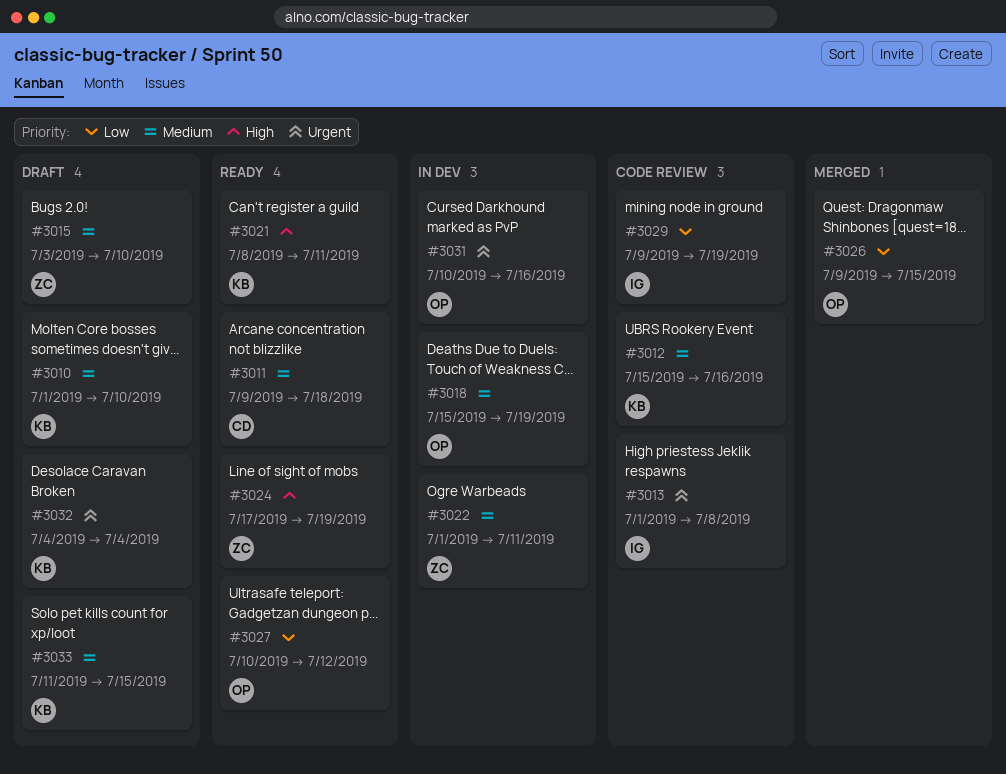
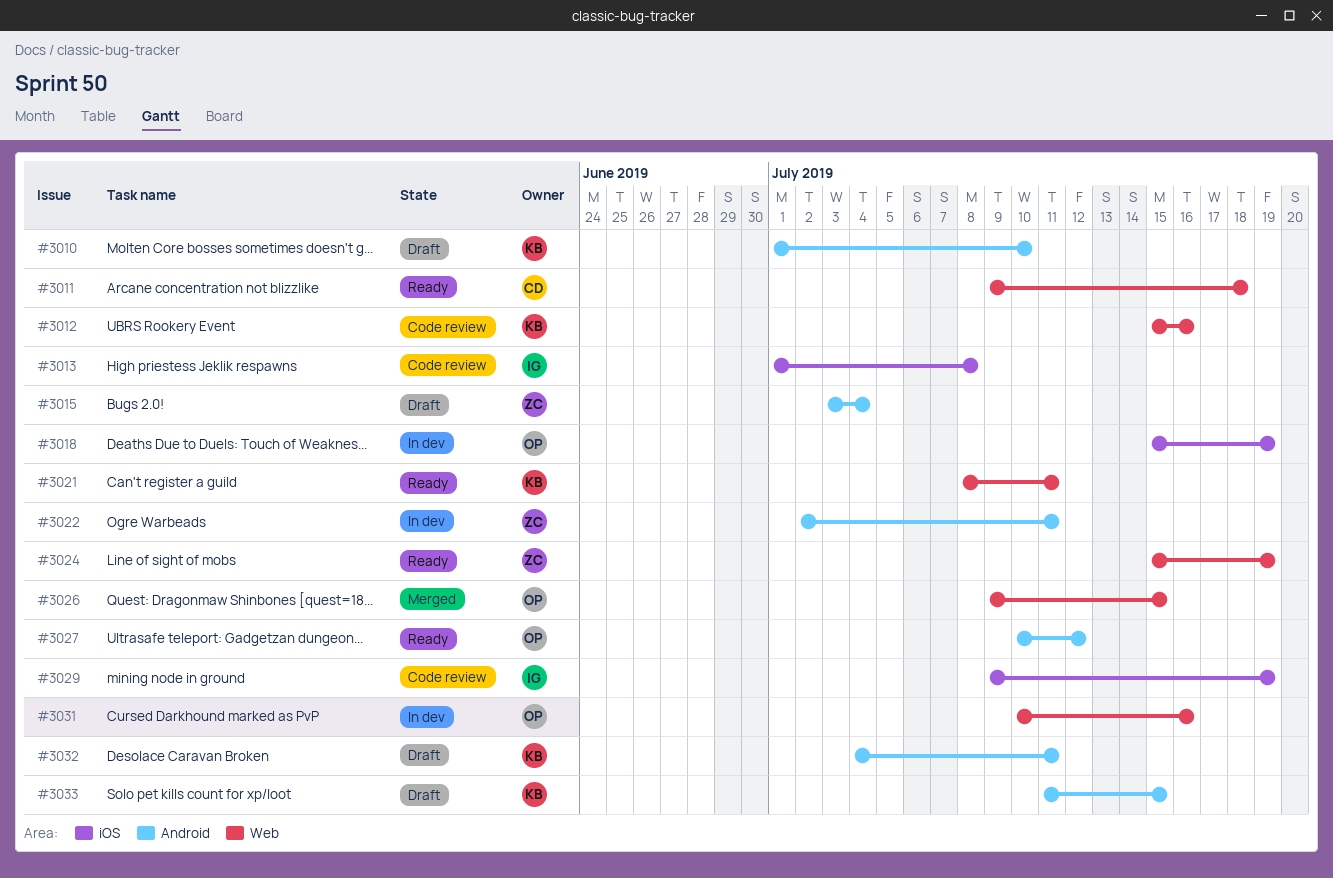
#3015, due: Jul 10 -> Jul 4
#3022, start: Jul 1 -> Jul 2
#3024, start: Jul 17 -> Jul 15
#3032, due: Jul 4 -> Jul 11

